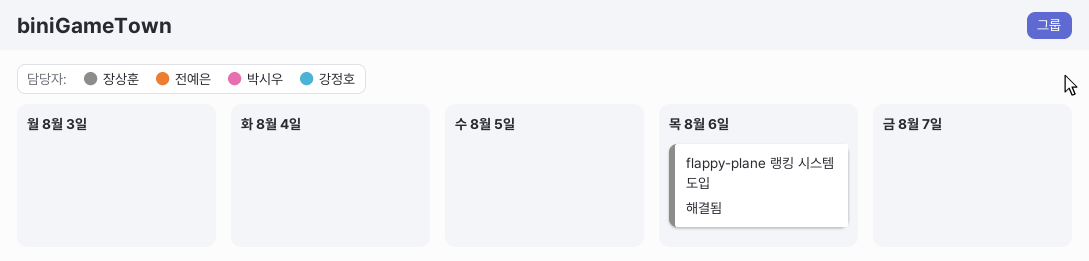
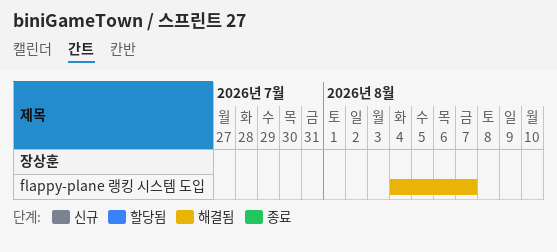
flappy-plane 랭킹 시스템 도입, due: Aug 6 -> Aug 7

